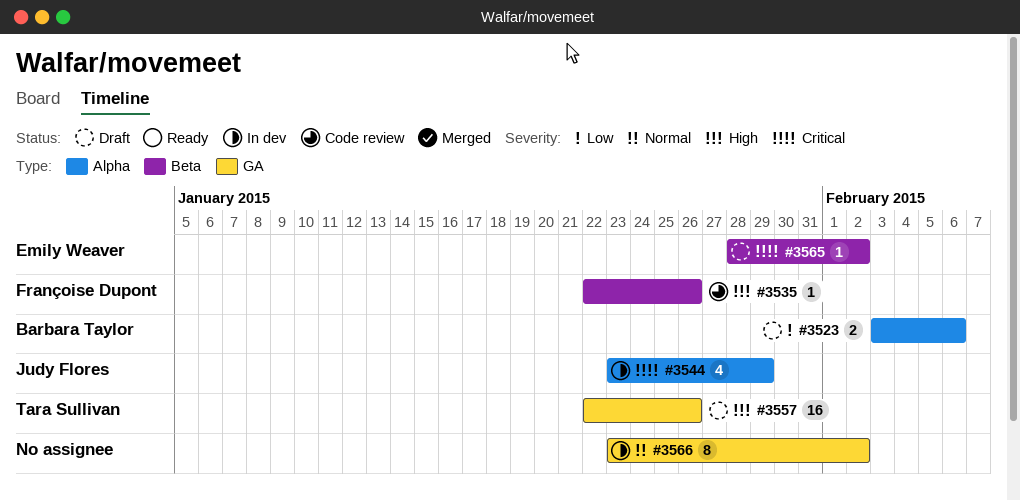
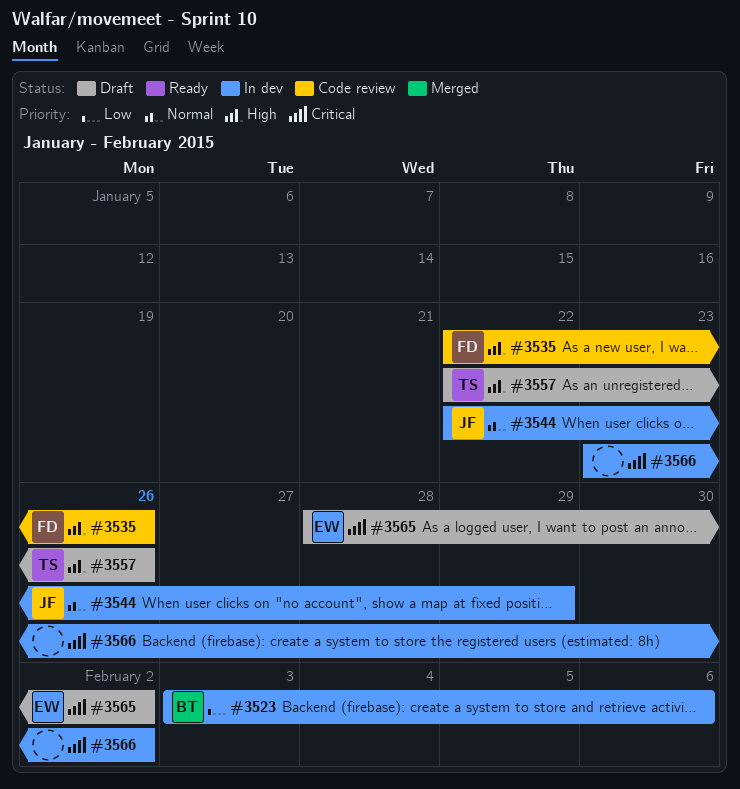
#3523, status: Draft -> In dev
#3544, priority: Critical -> Normal
#3544, start: Jan 23 -> Jan 22
#3566, priority: Normal -> Critical

